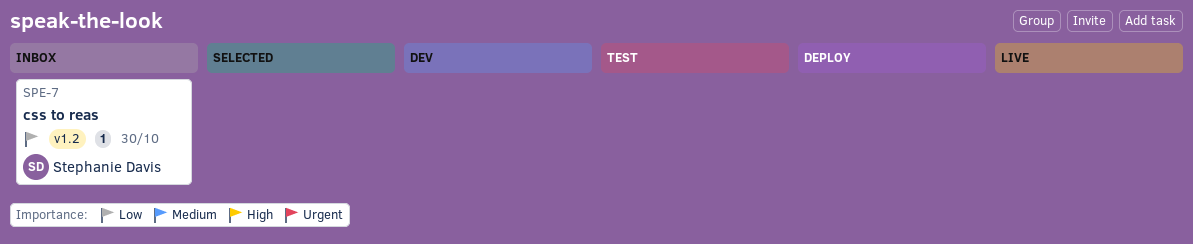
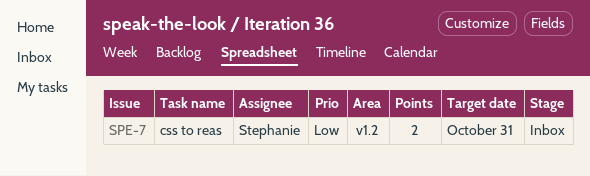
SPE-7, estimate: 1 -> 2
SPE-7, due: Oct 30 -> Oct 31

